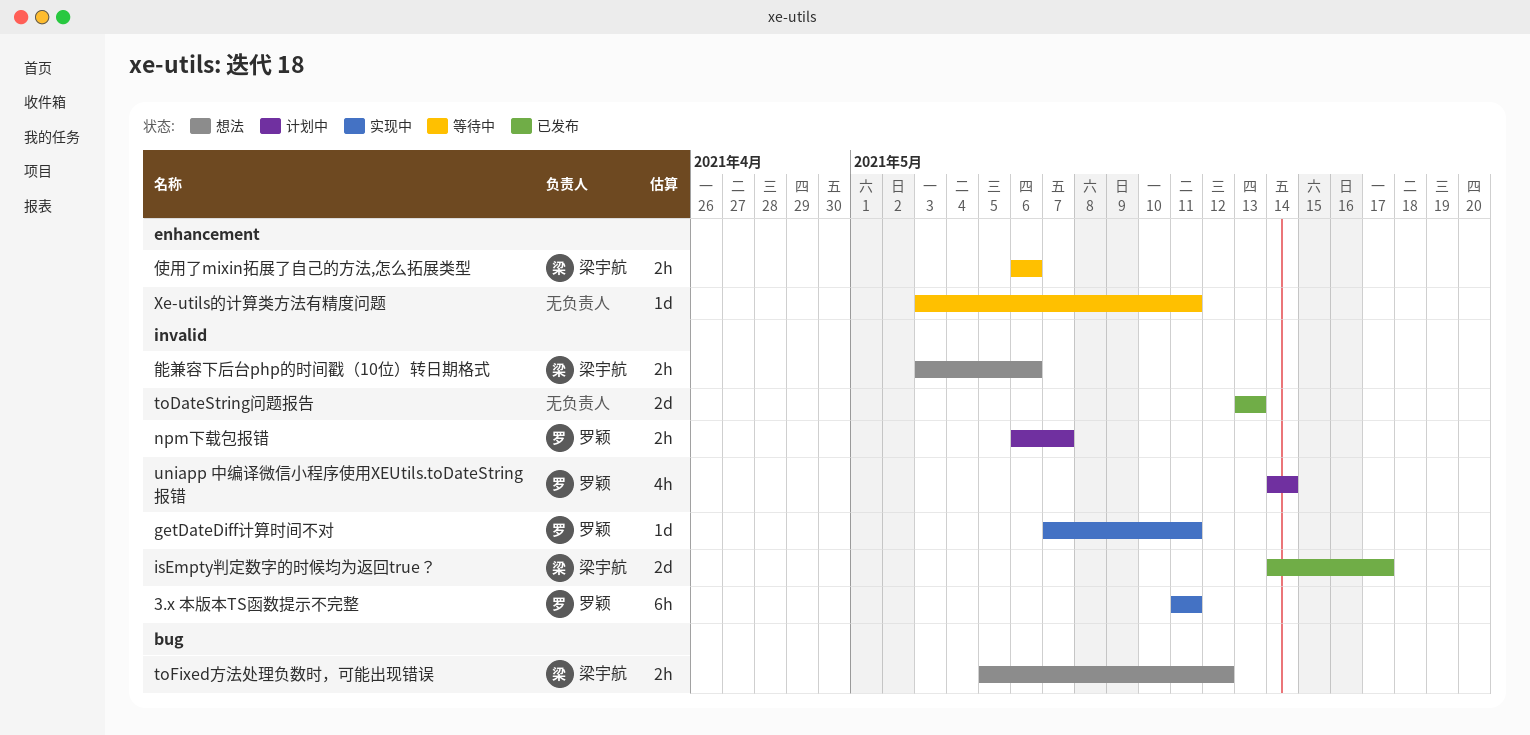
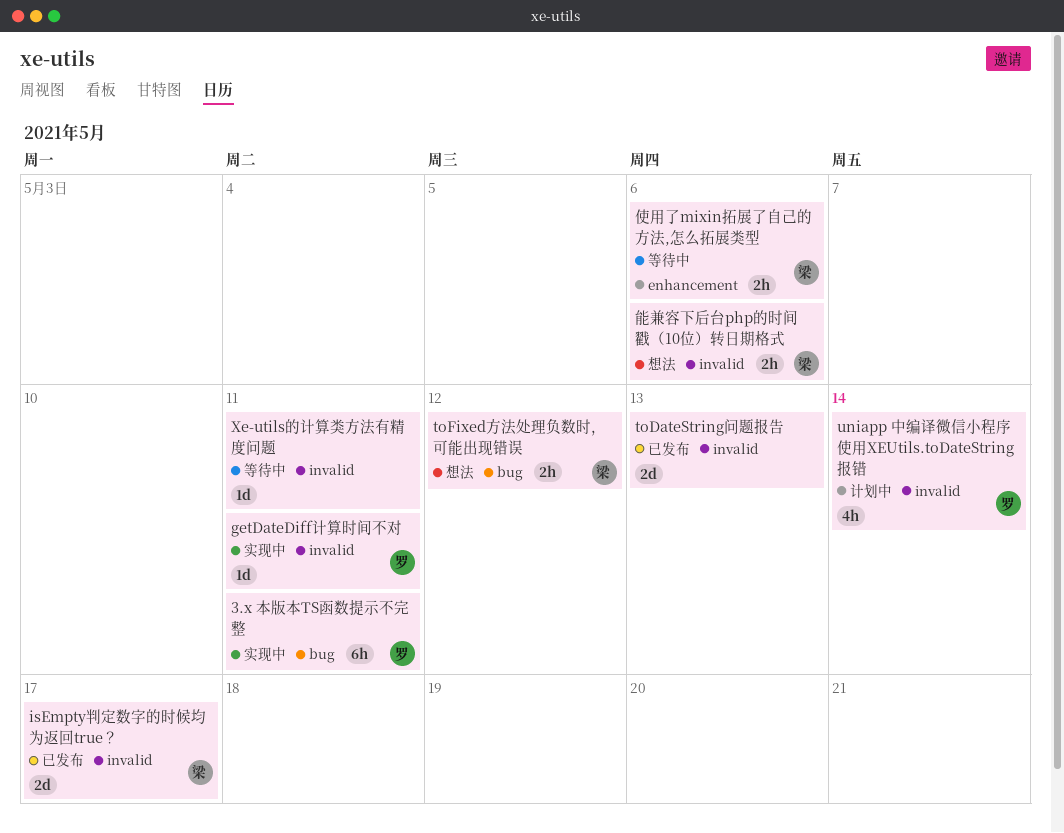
3.x 本版本TS函数提示不完整, label: invalid -> bug
npm下载包报错: present -> none
Xe-utils的计算类方法有精度问题, label: enhancement -> invalid

